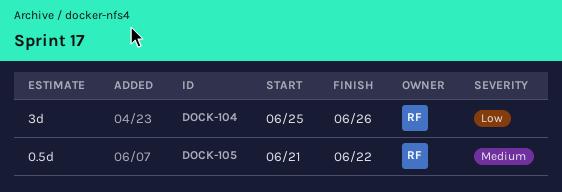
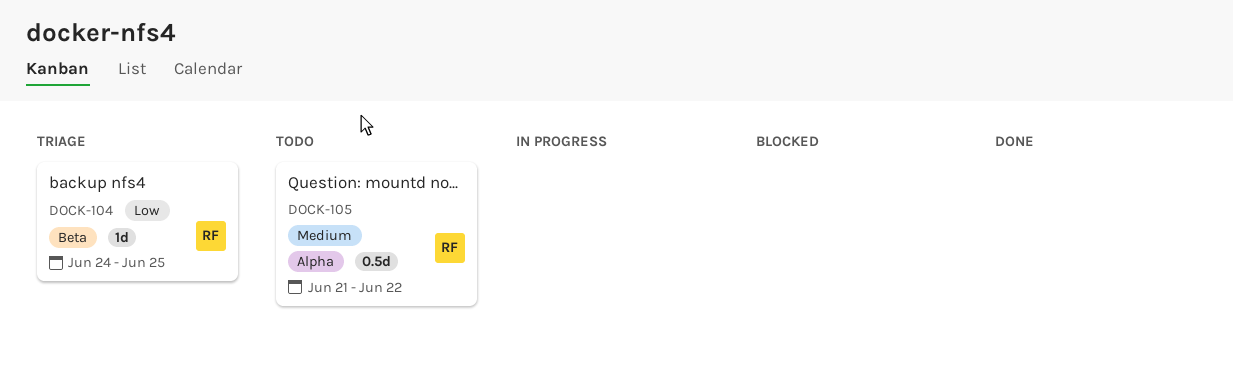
DOCK-104, estimate: 3d -> 1d
DOCK-104, start: Jun 25 -> Jun 24
DOCK-104, due: Jun 26 -> Jun 25

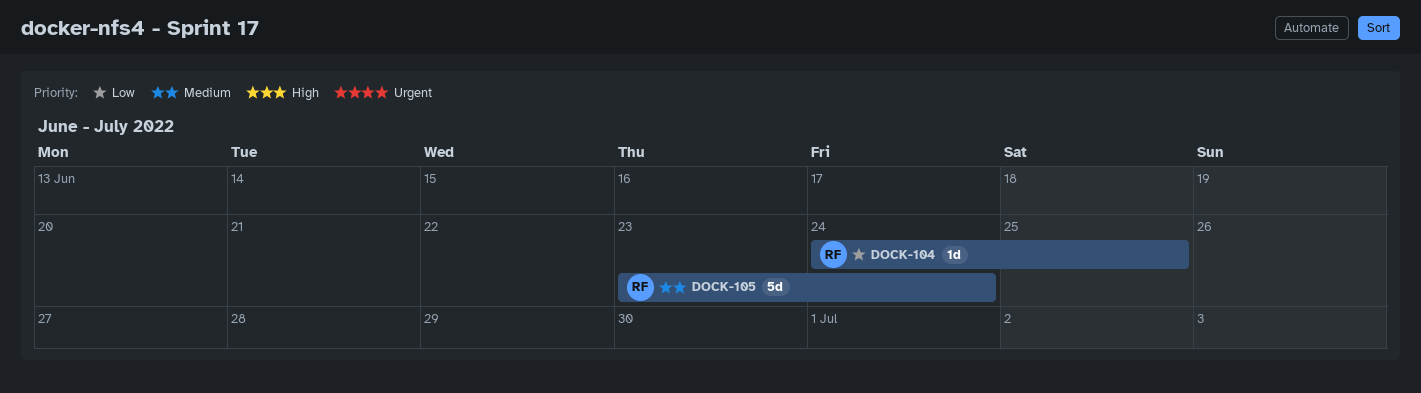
DOCK-105, estimate: 0.5d -> 5d
DOCK-105, start: Jun 21 -> Jun 23
DOCK-105, due: Jun 22 -> Jun 24

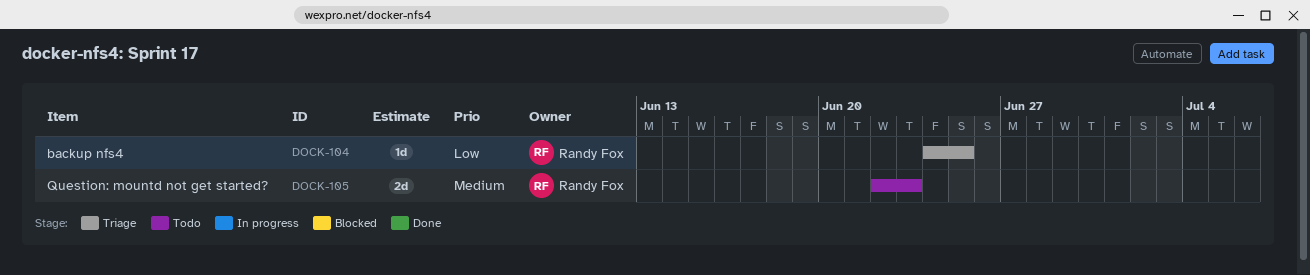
DOCK-105, estimate: 5d -> 2d
DOCK-105, start: Jun 23 -> Jun 22
DOCK-105, due: Jun 24 -> Jun 23

